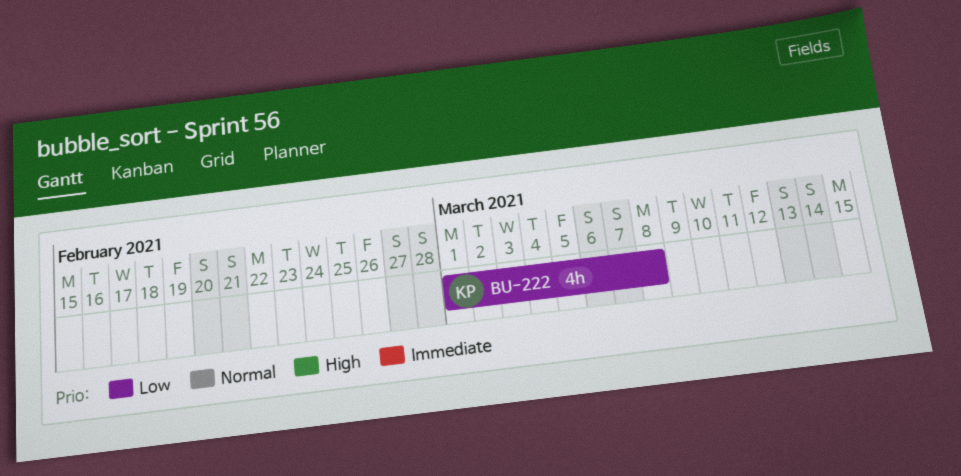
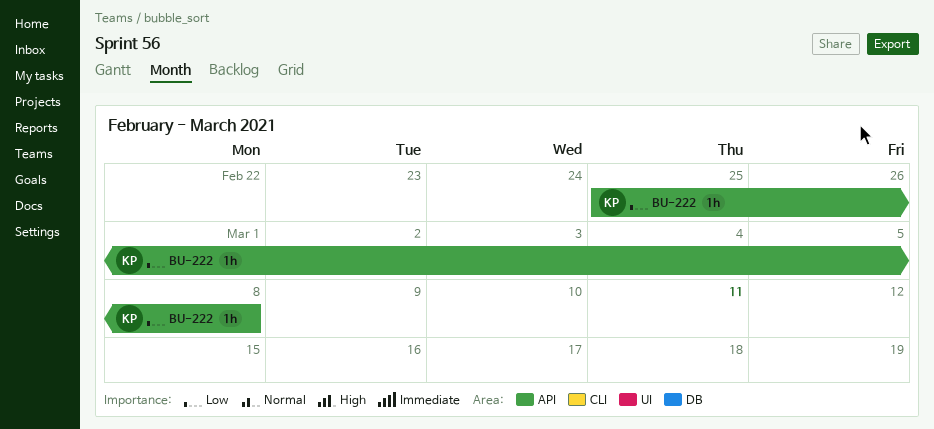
BU-222, estimate: 4h -> 1h
BU-222, start: Mar 1 -> Feb 25

